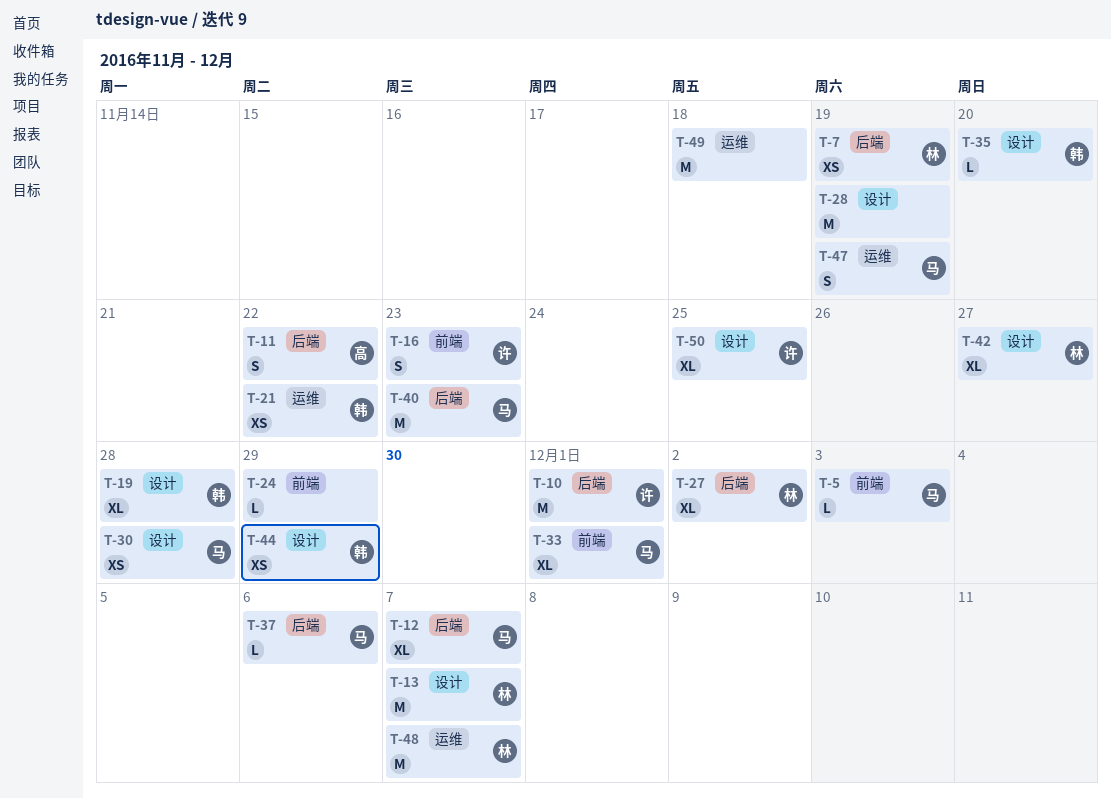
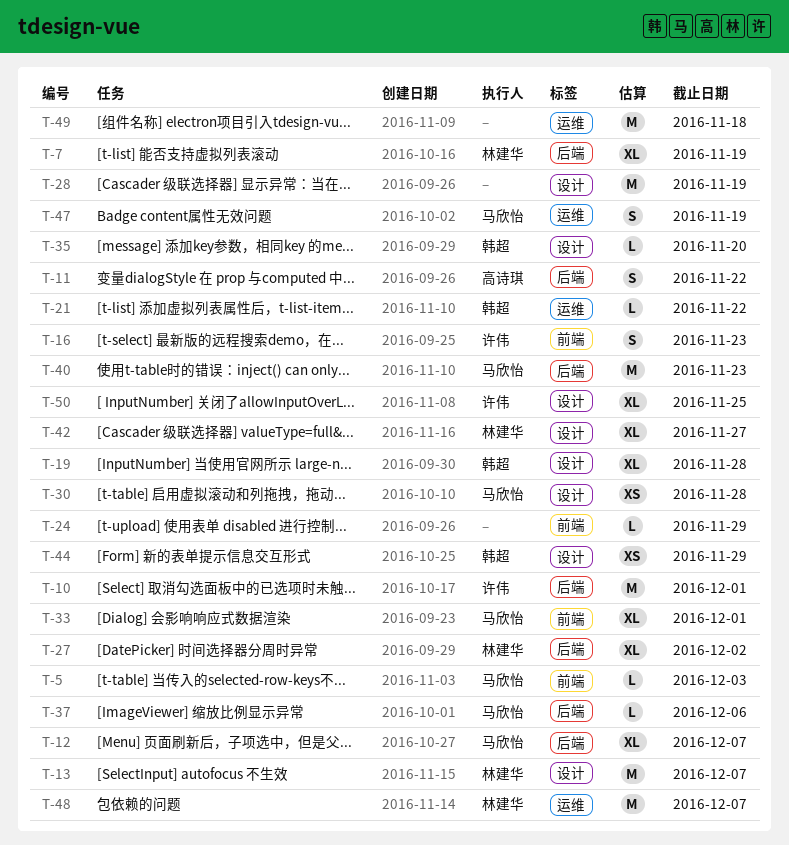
T-7, estimate: XS -> XL
T-21, estimate: XS -> L

